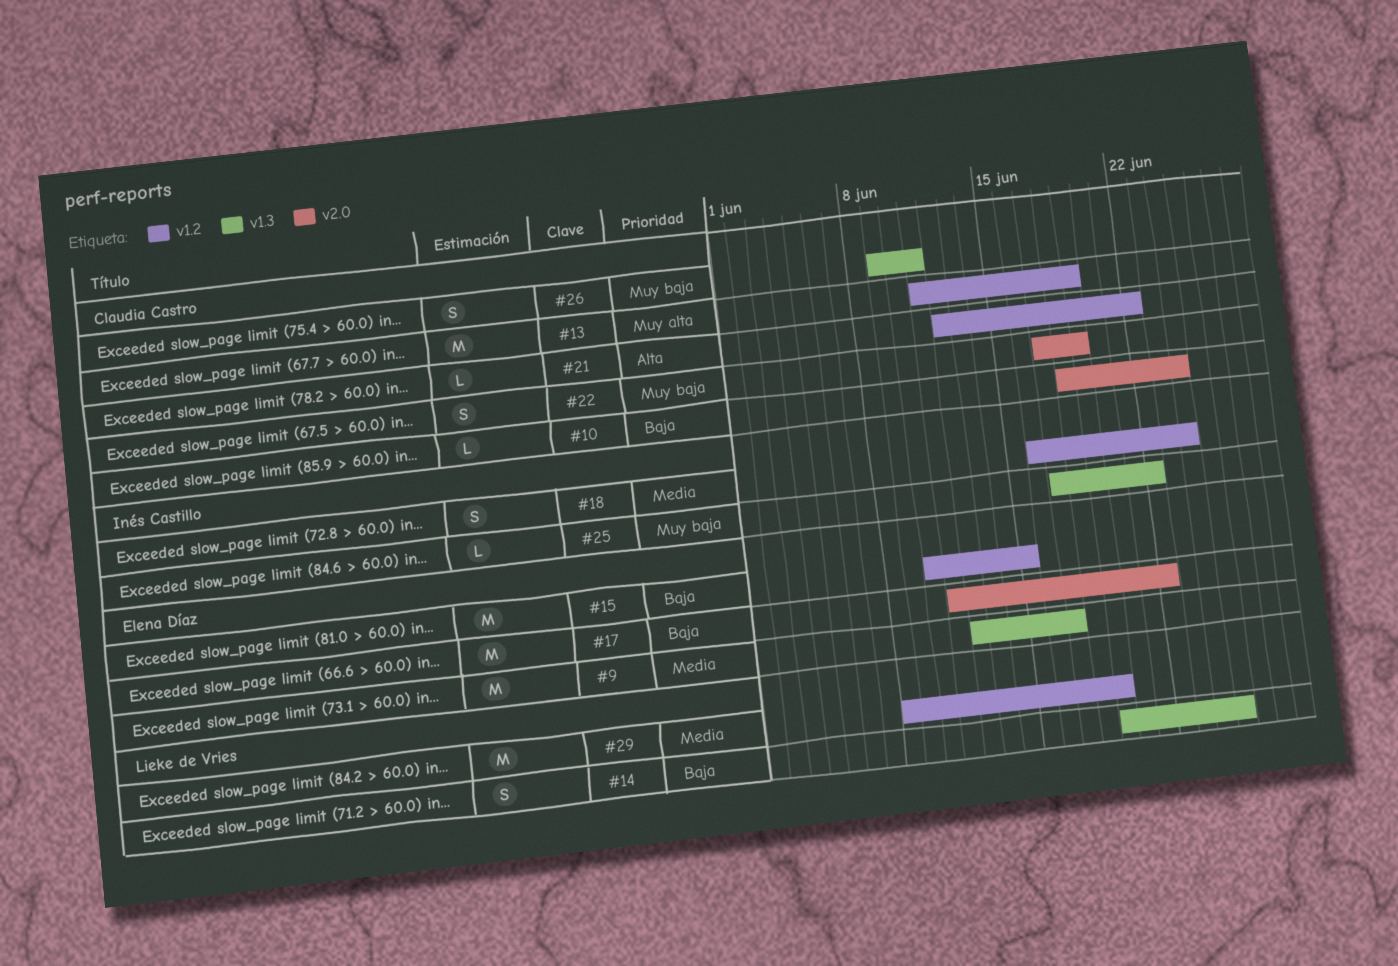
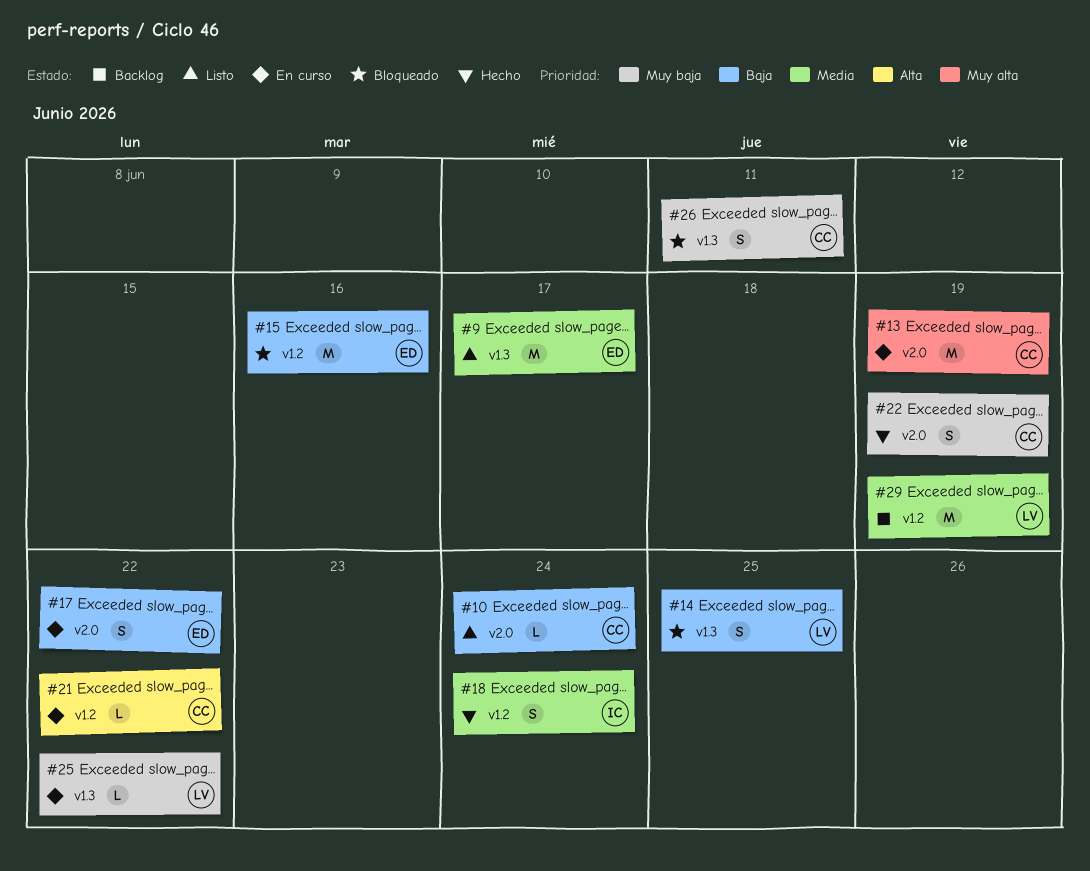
#13, label: v1.2 -> v2.0
#15, due: Jun 15 -> Jun 16
#17, estimate: M -> S
#25, owner: Inés Castillo -> Lieke de Vries

